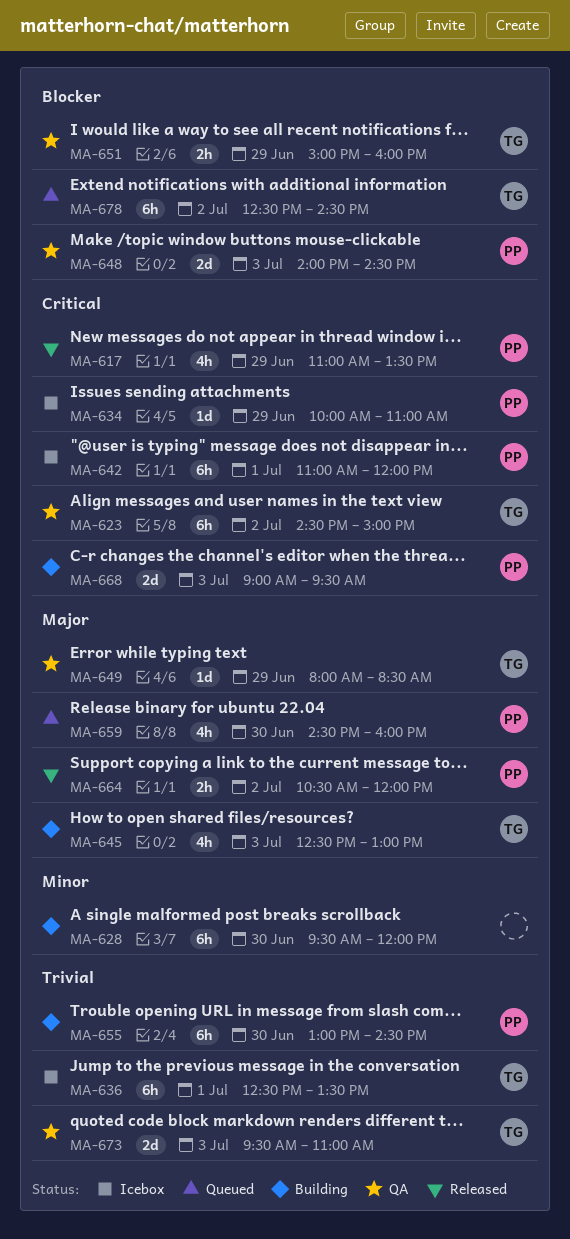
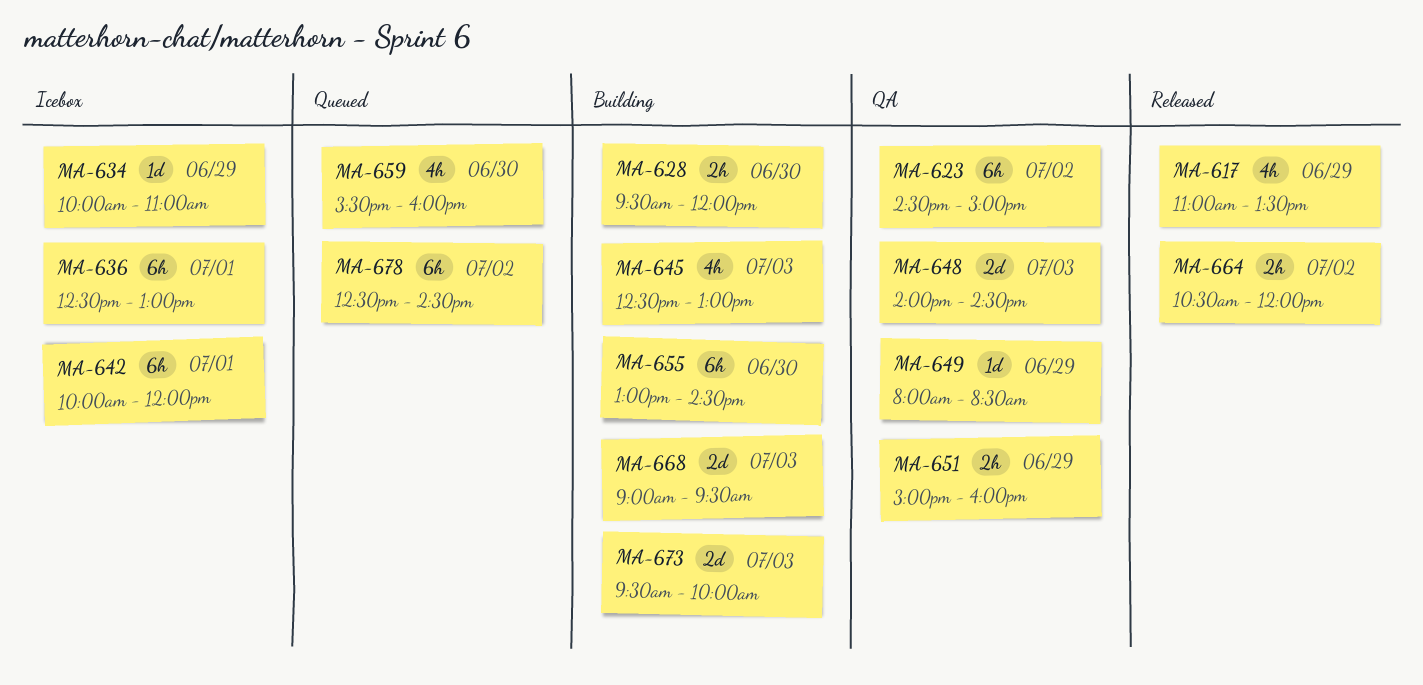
MA-628, estimate: 6h -> 2h
MA-636, ends: 13:30 -> 13:00
MA-642, begins: 11:00 -> 10:00
MA-659, begins: 14:30 -> 15:30
MA-673, status: QA -> Building
MA-673, ends: 11:00 -> 10:00

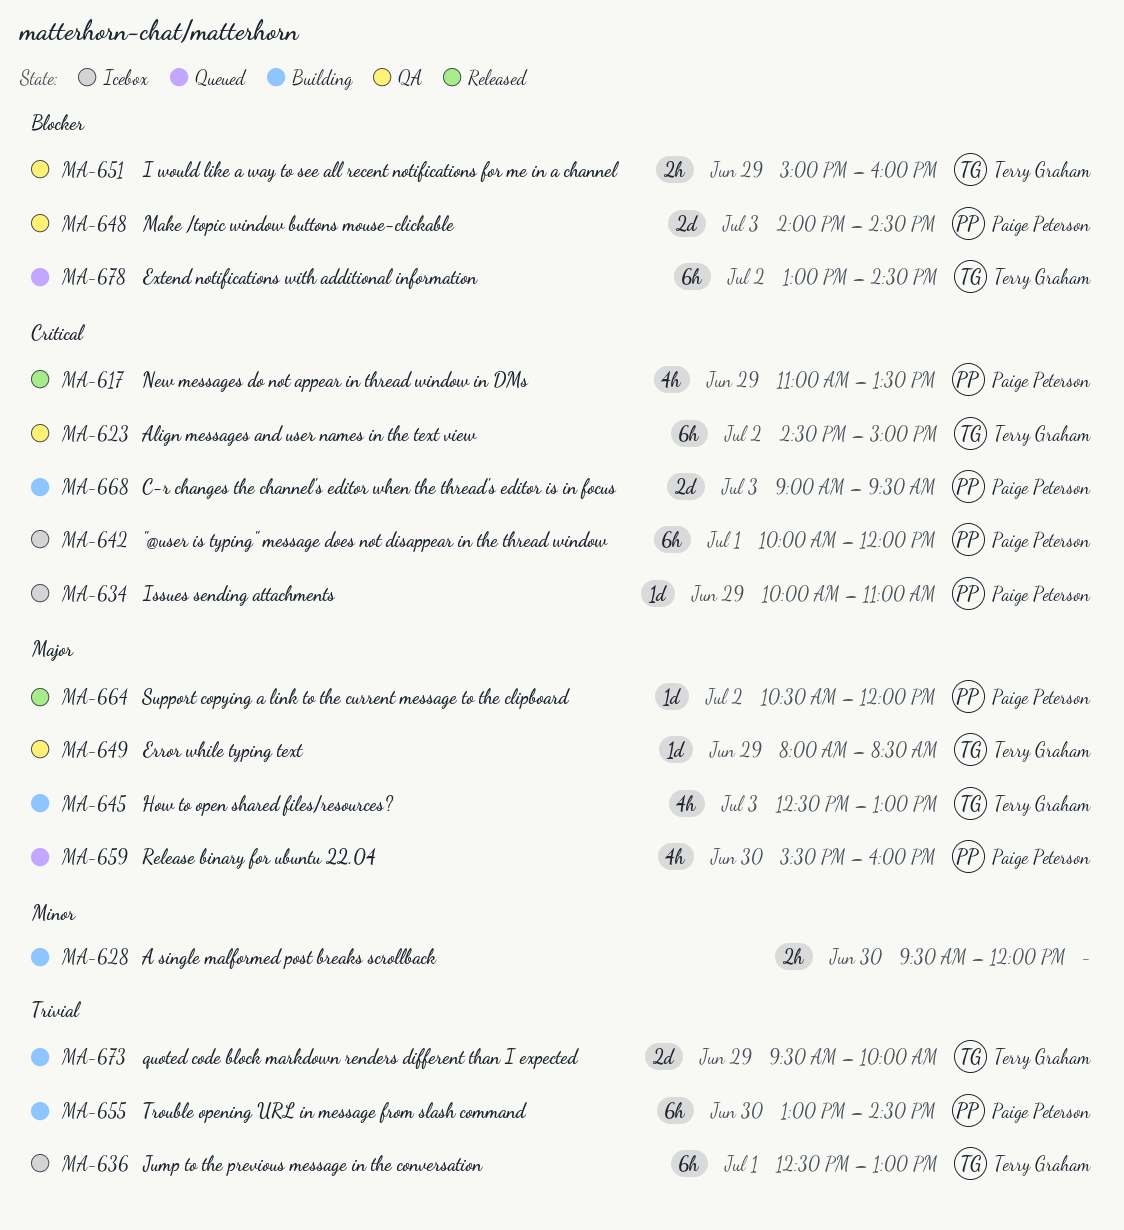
MA-664, estimate: 2h -> 1d
MA-673, day: Jul 3 -> Jun 29
MA-678, begins: 12:30 -> 13:00

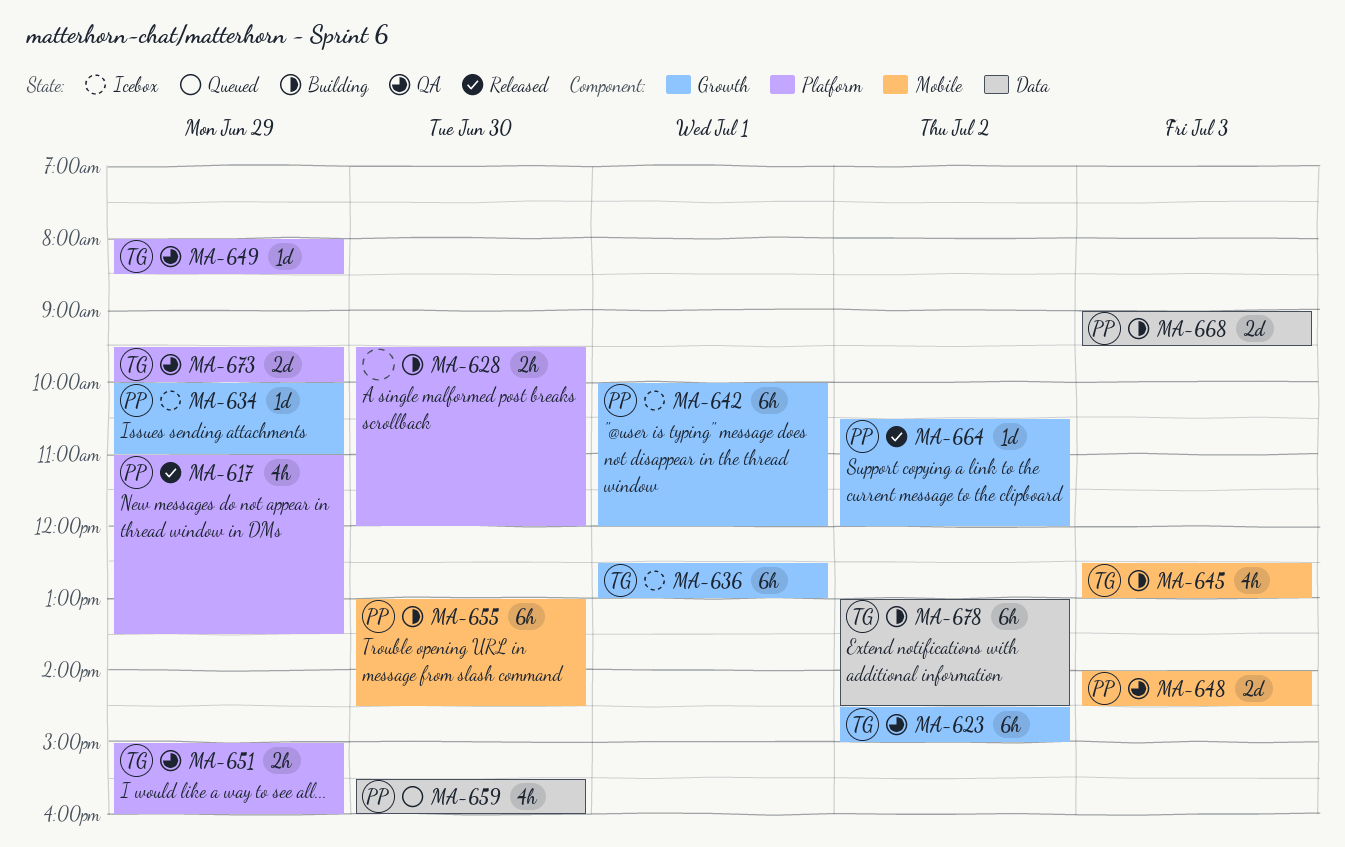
MA-673, status: Building -> QA
MA-678, status: Queued -> Building

